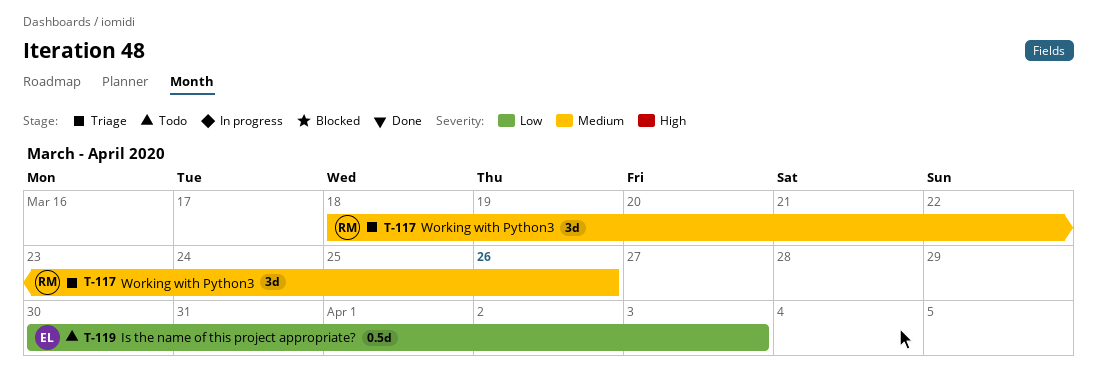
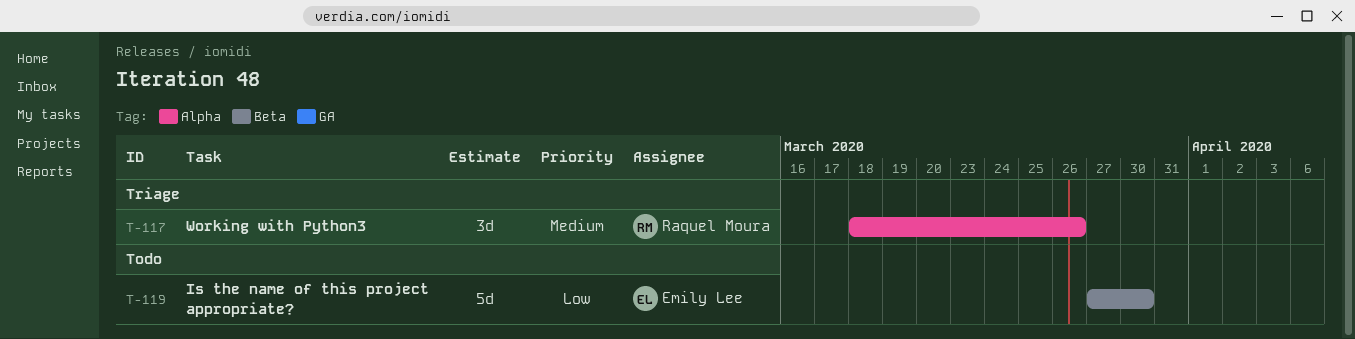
T-119, estimate: 0.5d -> 5d
T-119, start: Mar 30 -> Mar 27
T-119, due: Apr 3 -> Mar 30

